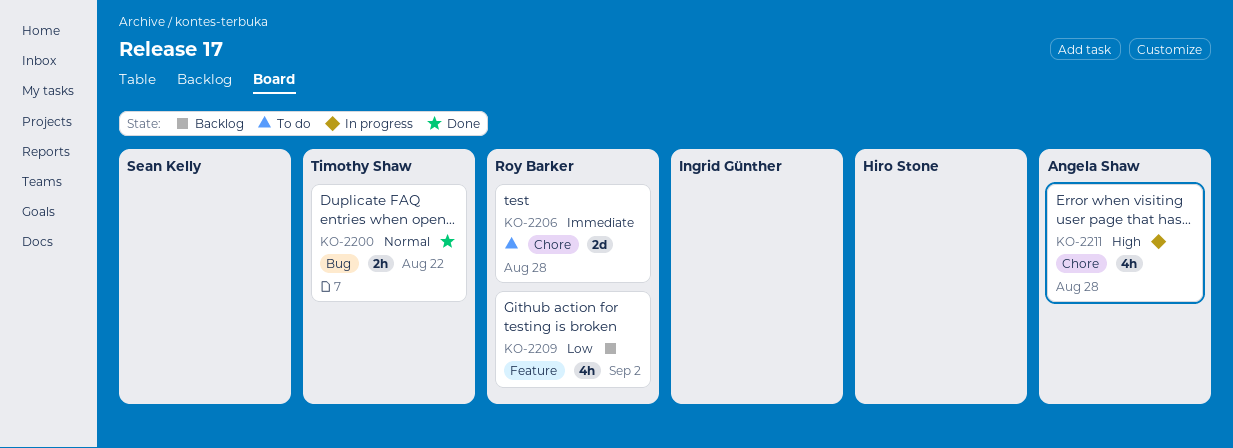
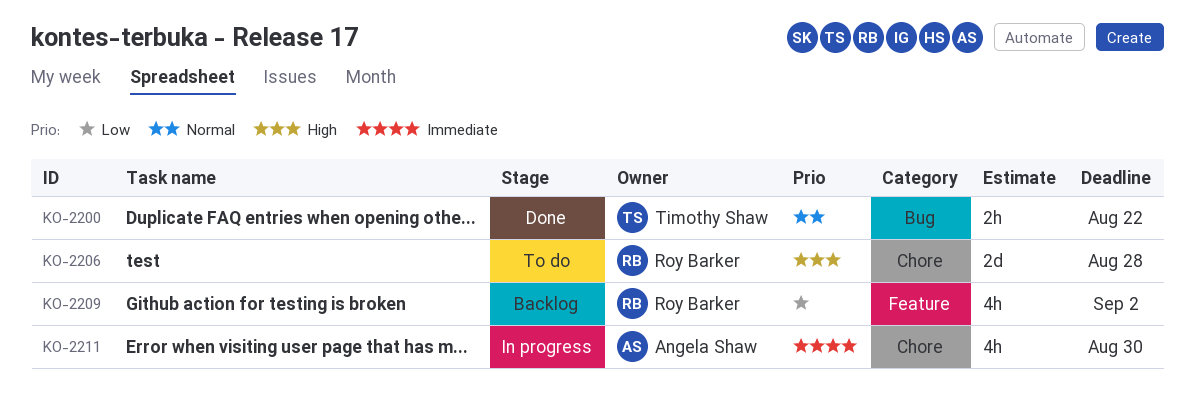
KO-2206, priority: Immediate -> High
KO-2211, priority: High -> Immediate
KO-2211, due: Aug 28 -> Aug 30

